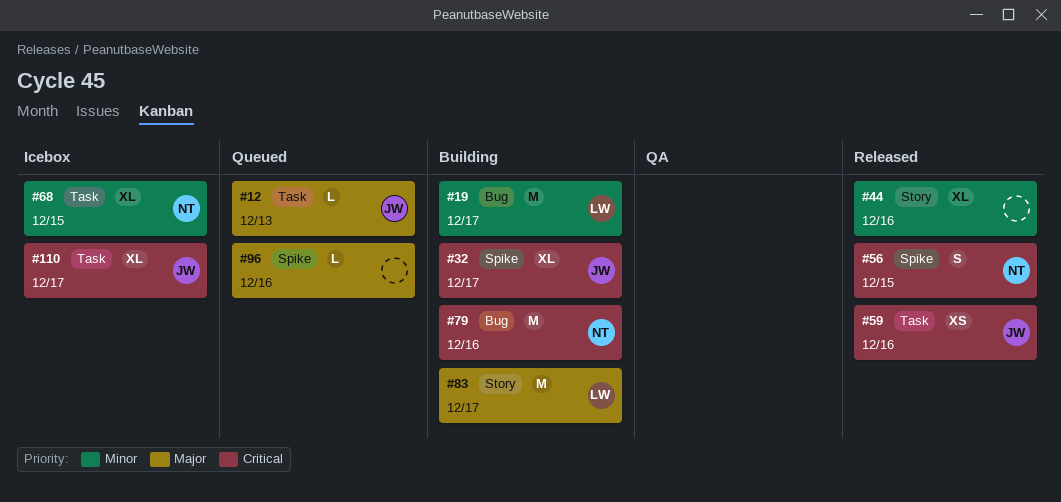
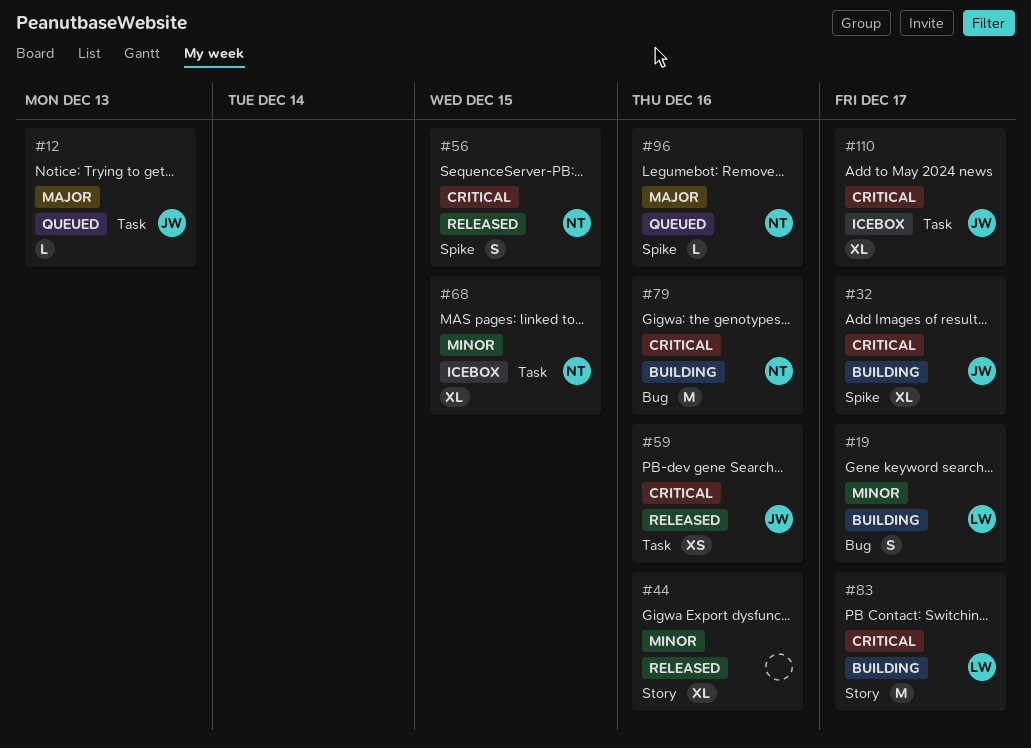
#19, estimate: M -> S
#83, priority: Major -> Critical
#96, owner: none -> NT

